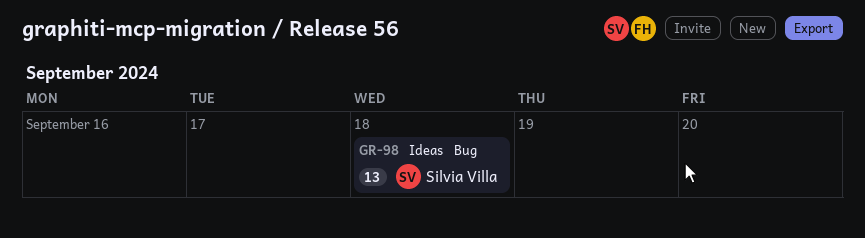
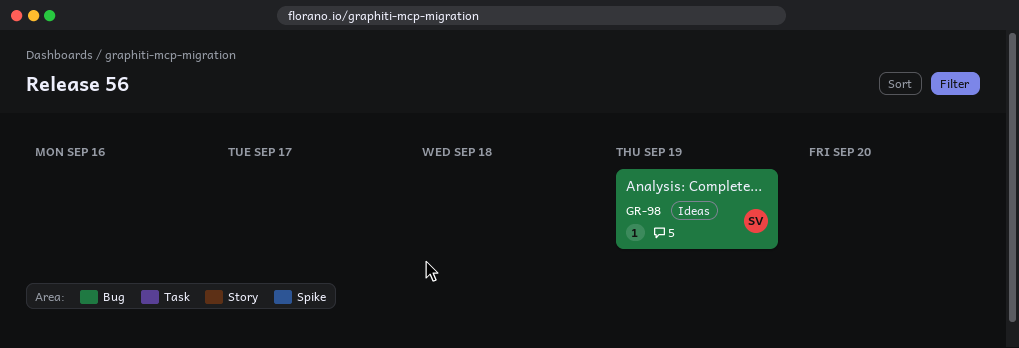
GR-98, estimate: 13 -> 1
GR-98, due: Sep 18 -> Sep 19

